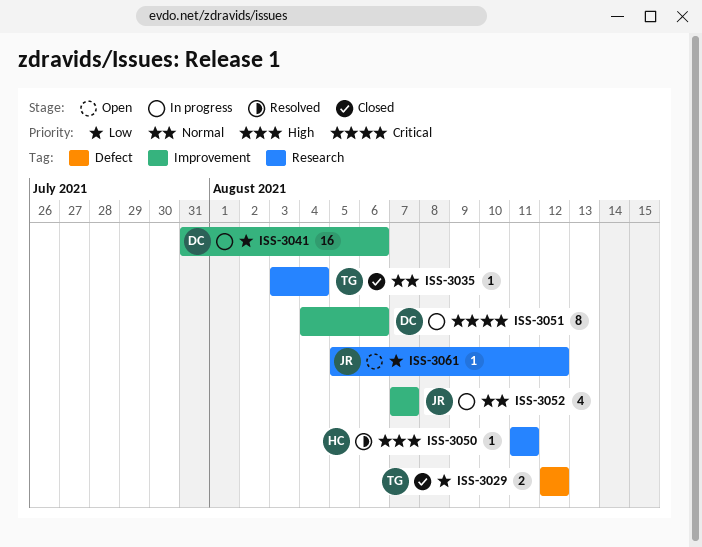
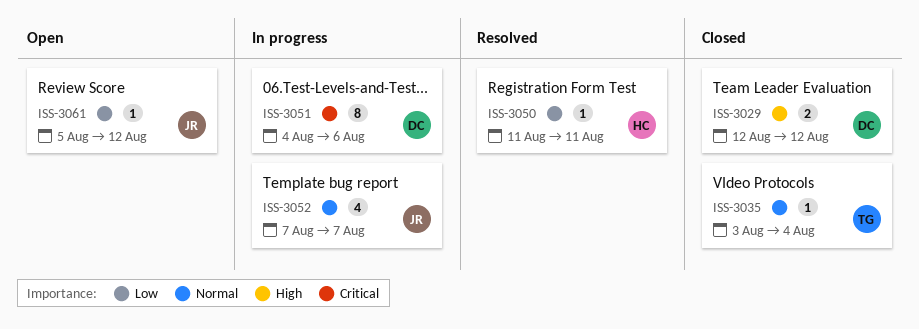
ISS-3029, owner: TG -> DC
ISS-3029, priority: Low -> High
ISS-3041: present -> none
ISS-3050, priority: High -> Low

